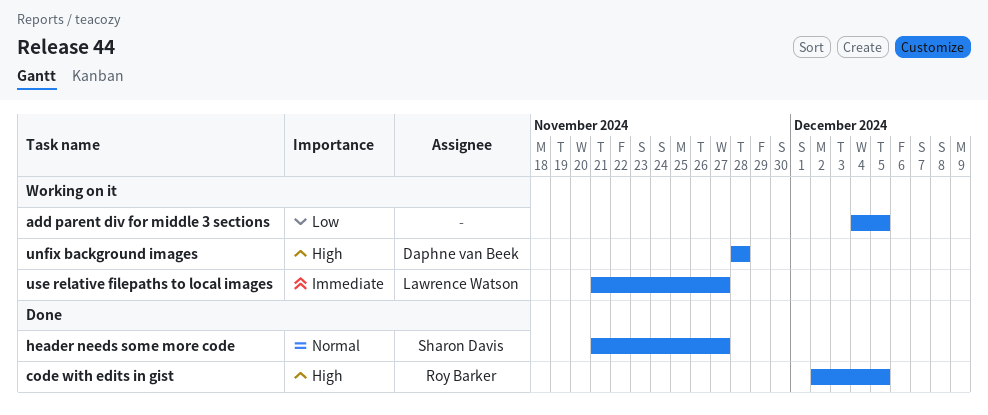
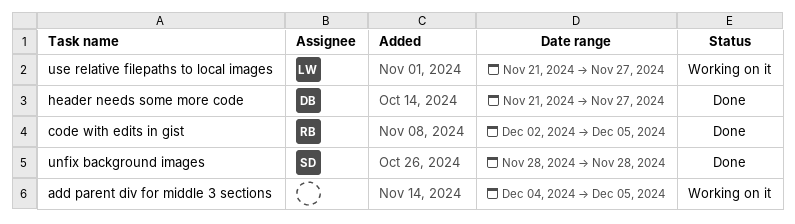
header needs some more code, owner: Sharon Davis -> Daphne van Beek
unfix background images, status: Working on it -> Done
unfix background images, owner: Daphne van Beek -> Sharon Davis

